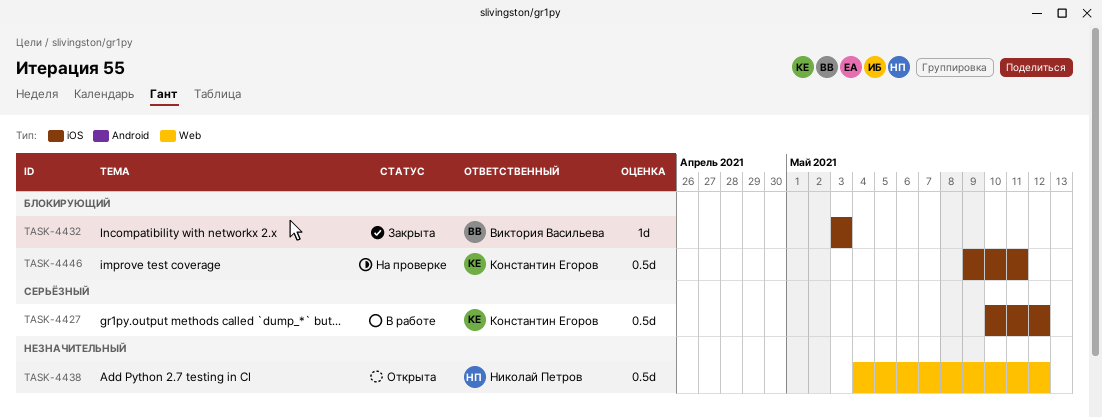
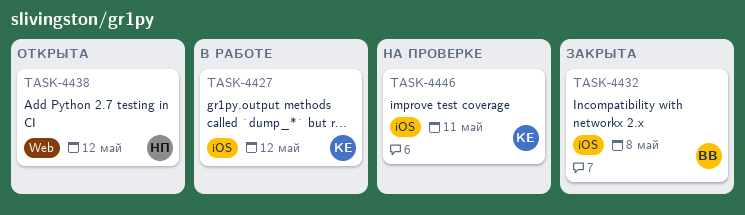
TASK-4432, due: May 3 -> May 8

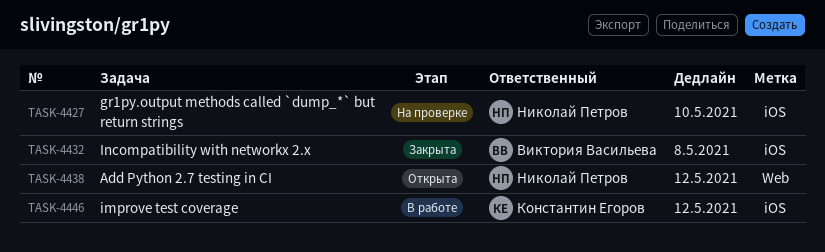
TASK-4427, status: В работе -> На проверке
TASK-4427, owner: Константин Егоров -> Николай Петров
TASK-4427, due: May 12 -> May 10
TASK-4446, status: На проверке -> В работе
TASK-4446, due: May 11 -> May 12

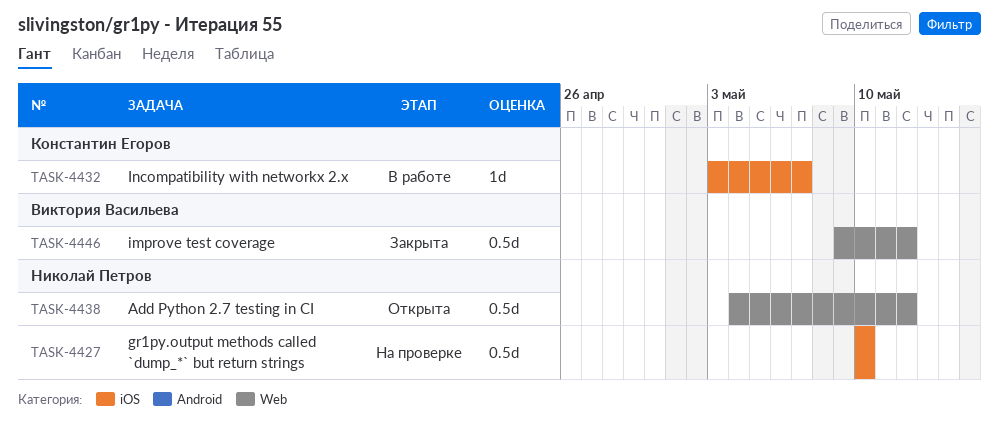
TASK-4432, status: Закрыта -> В работе
TASK-4432, owner: Виктория Васильева -> Константин Егоров
TASK-4432, due: May 8 -> May 7
TASK-4446, status: В работе -> Закрыта
TASK-4446, owner: Константин Егоров -> Виктория Васильева
TASK-4446, label: iOS -> Web

